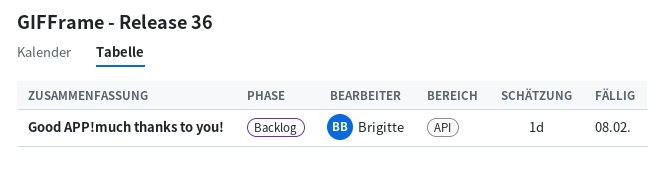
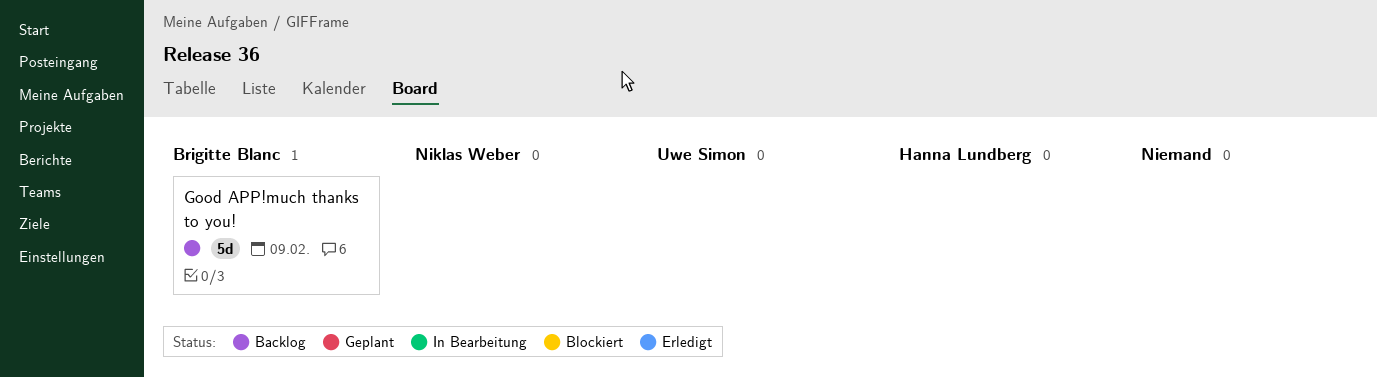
Good APP!much thanks to you!, estimate: 1d -> 5d
Good APP!much thanks to you!, due: Feb 8 -> Feb 9

